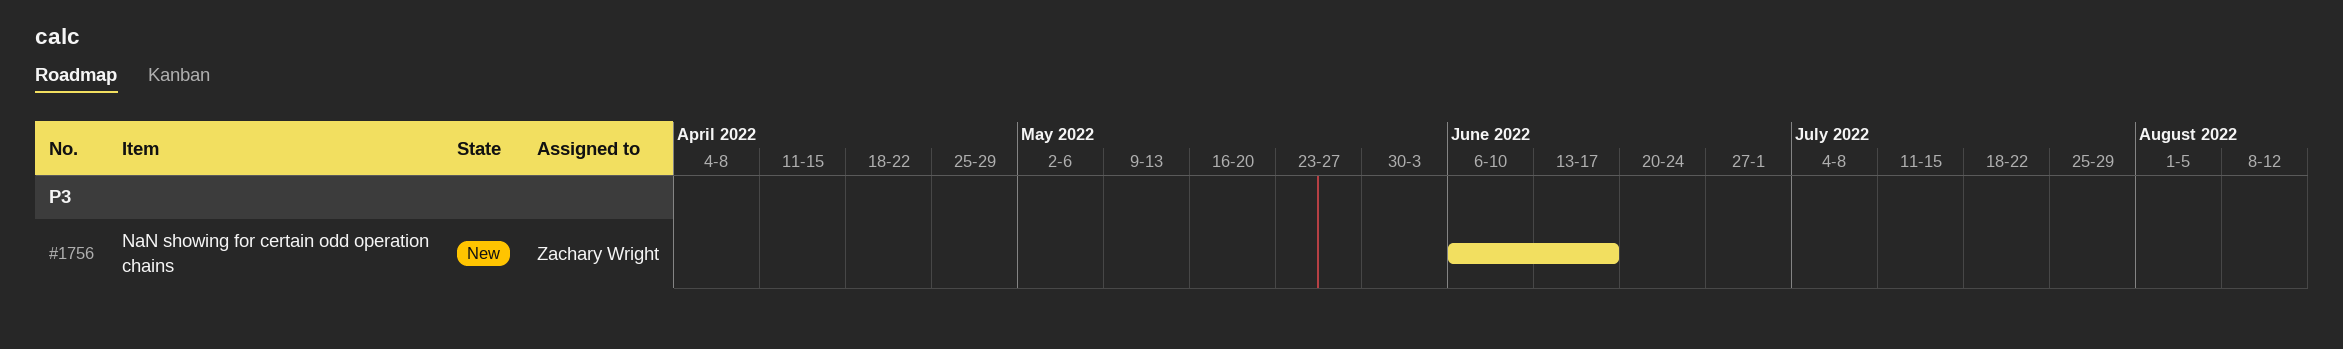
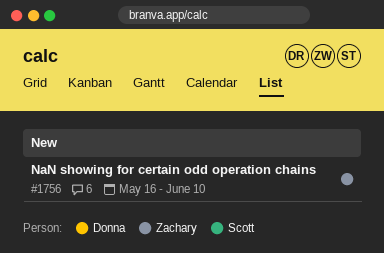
#1756, start: Jun 6 -> May 16
#1756, due: Jun 17 -> Jun 10

